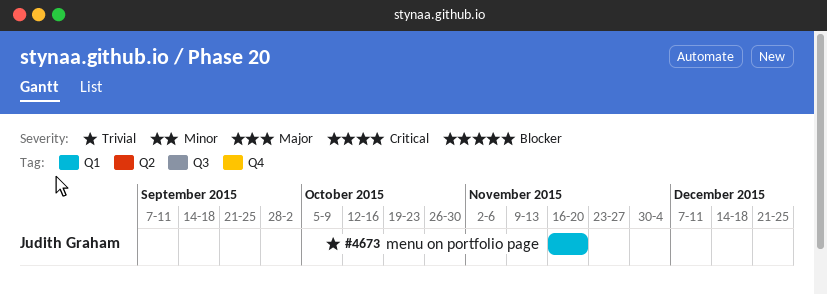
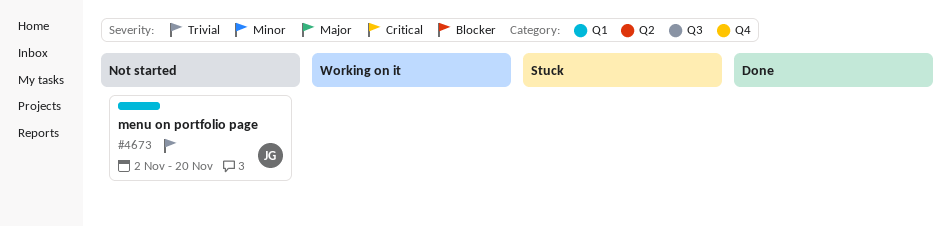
#4673, start: Nov 16 -> Nov 2

